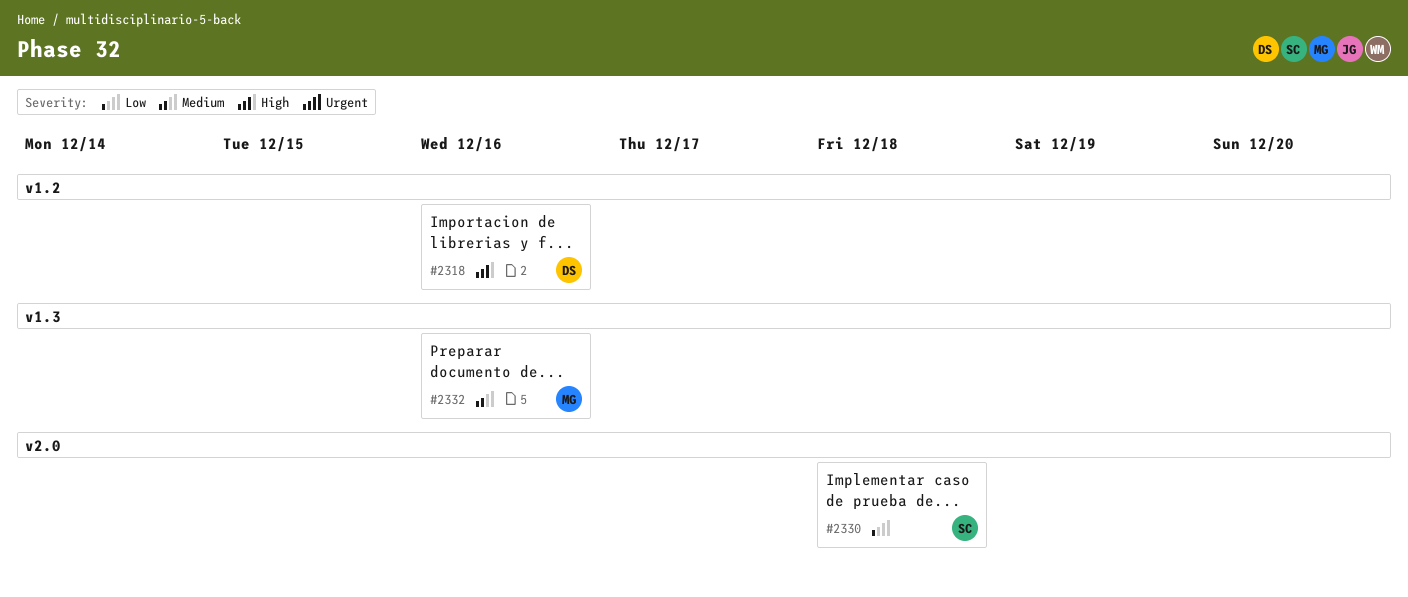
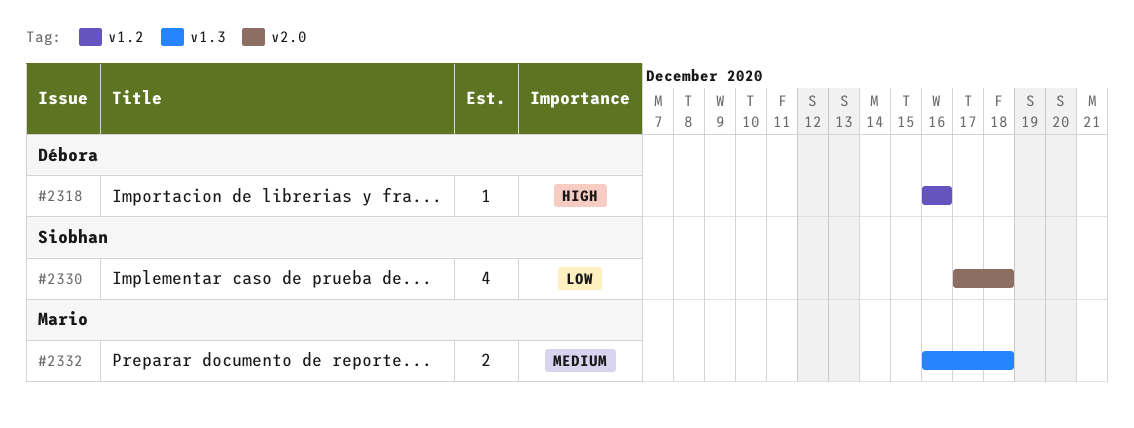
#2332, due: Dec 16 -> Dec 18

